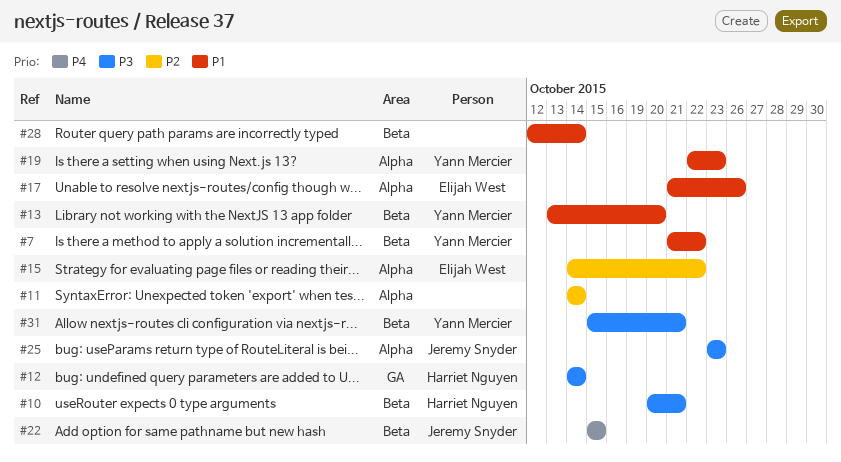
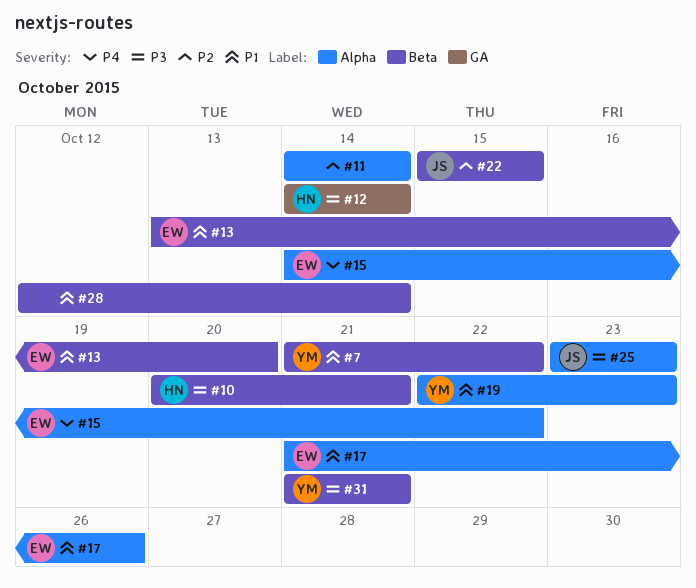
#13, owner: Yann Mercier -> Elijah West
#15, priority: P2 -> P4
#22, priority: P4 -> P2
#31, start: Oct 15 -> Oct 21

